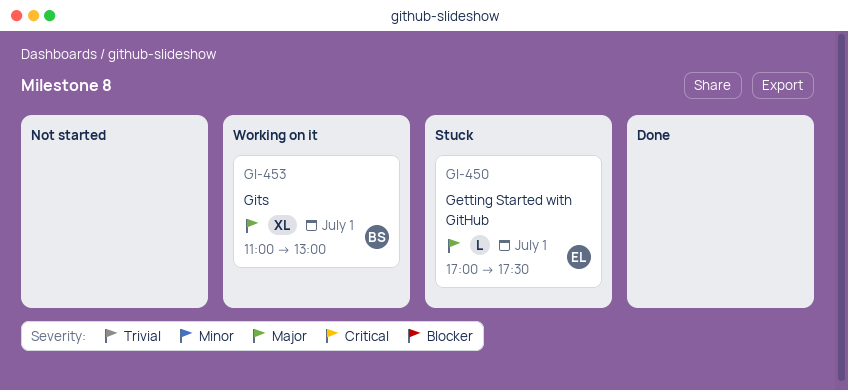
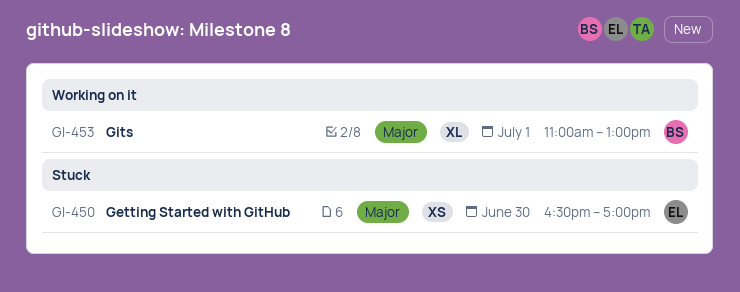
GI-450, estimate: L -> XS
GI-450, day: Jul 1 -> Jun 30
GI-450, begins: 17:00 -> 16:30
GI-450, ends: 17:30 -> 17:00

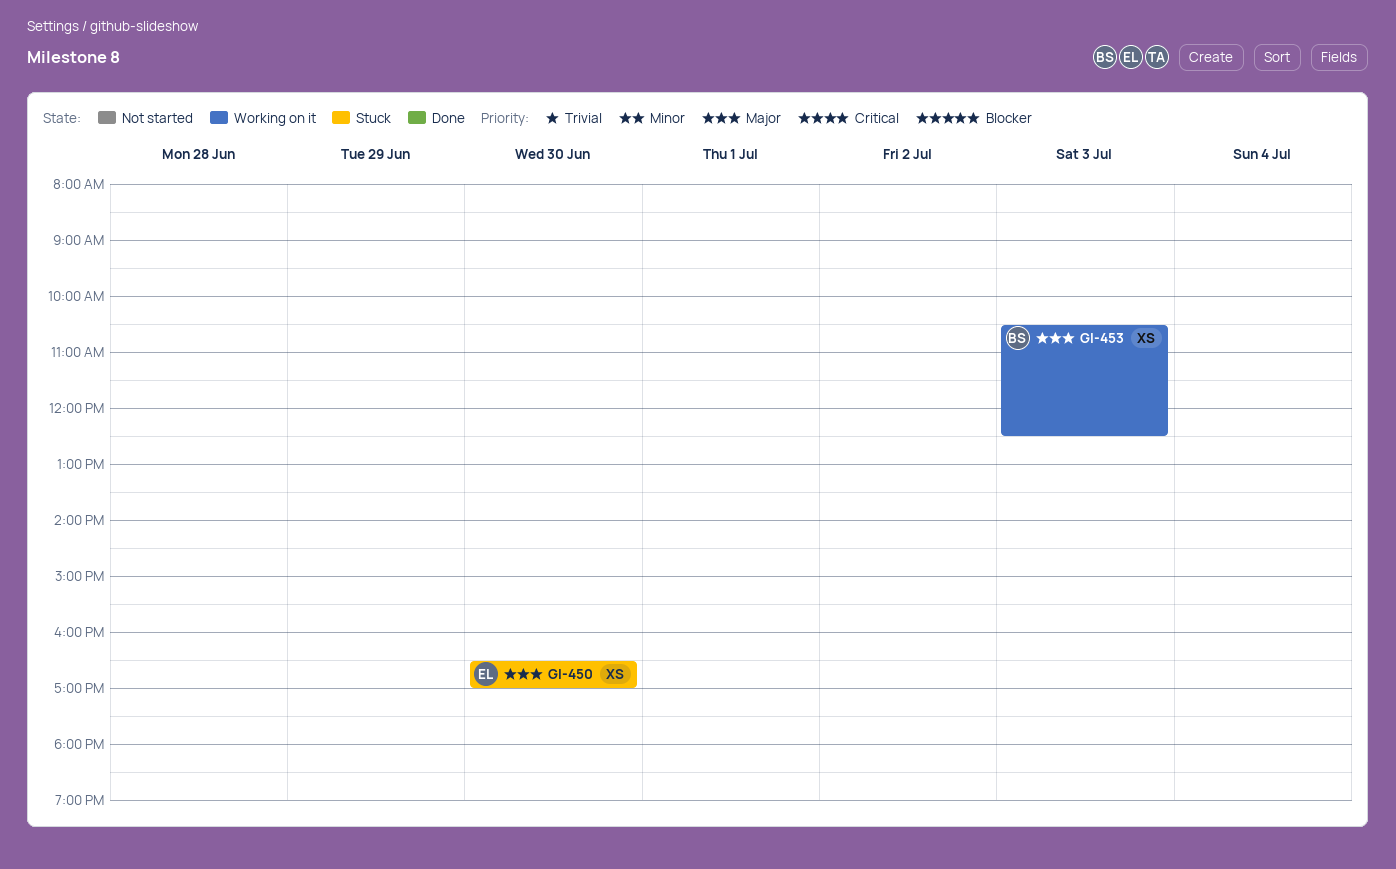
GI-453, estimate: XL -> XS
GI-453, day: Jul 1 -> Jul 3
GI-453, begins: 11:00 -> 10:30
GI-453, ends: 13:00 -> 12:30

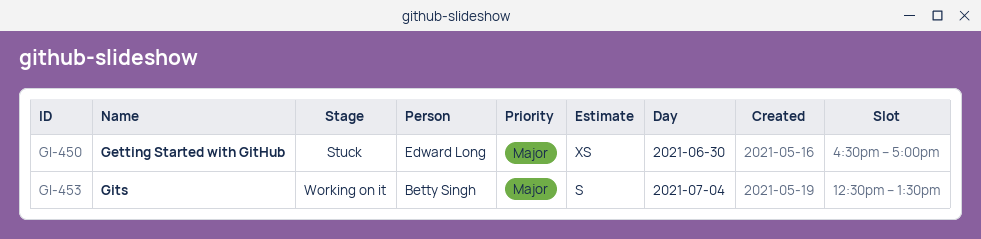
GI-453, estimate: XS -> S
GI-453, day: Jul 3 -> Jul 4
GI-453, begins: 10:30 -> 12:30
GI-453, ends: 12:30 -> 13:30

